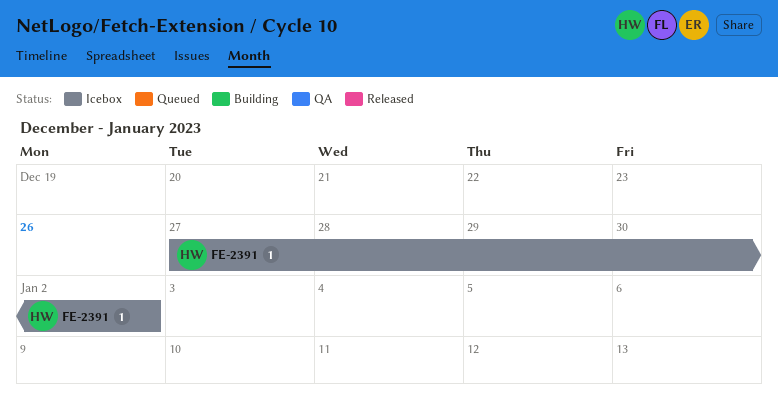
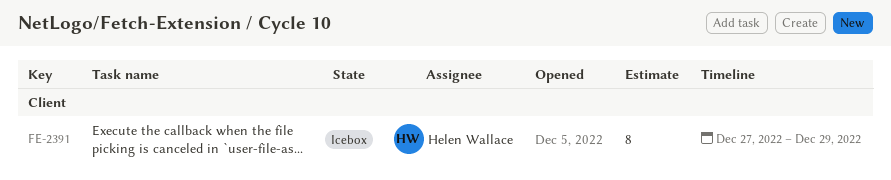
FE-2391, estimate: 1 -> 8
FE-2391, due: Jan 2 -> Dec 29

